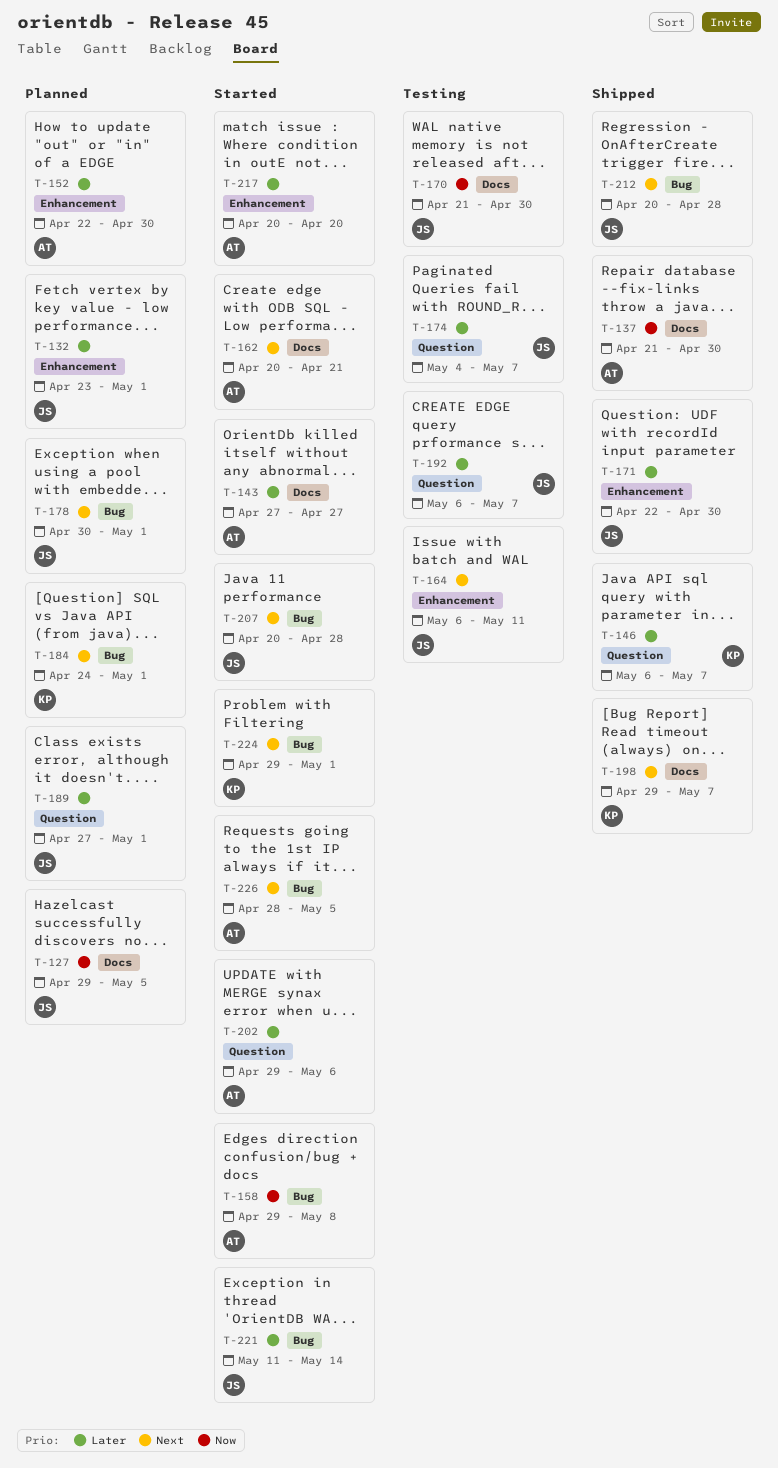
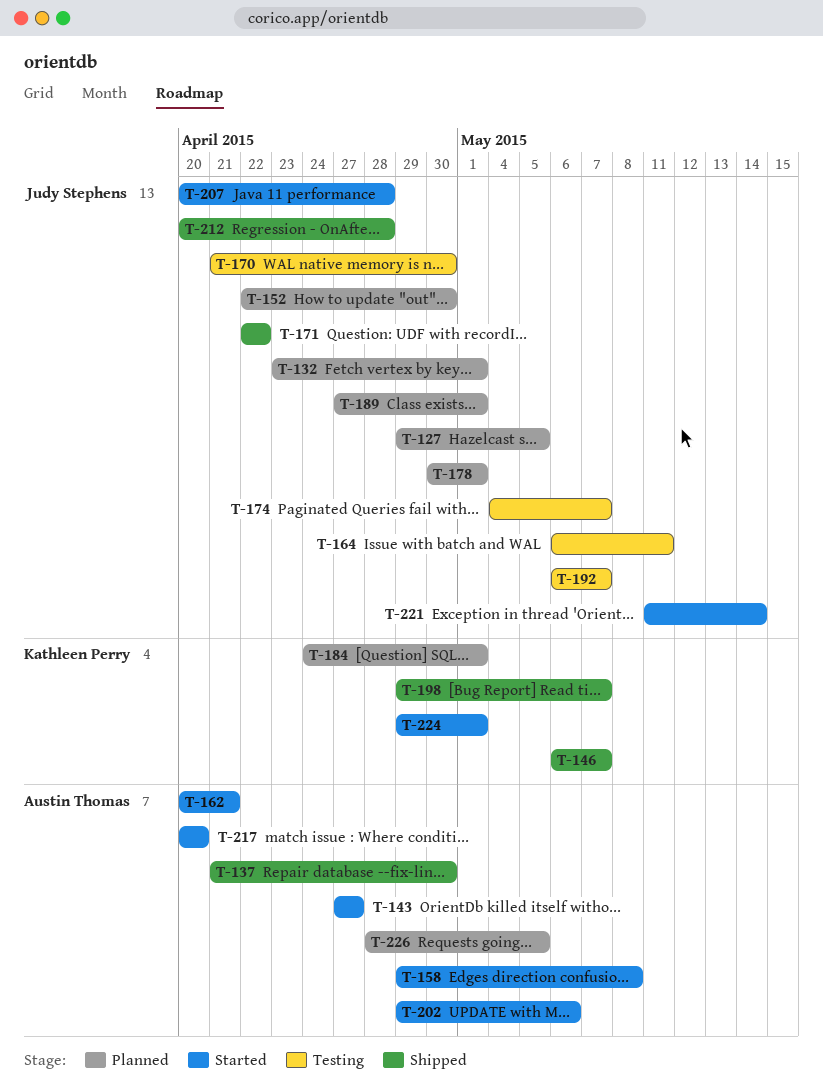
T-152, owner: Austin Thomas -> Judy Stephens
T-171, due: Apr 30 -> Apr 22
T-226, status: Started -> Planned

